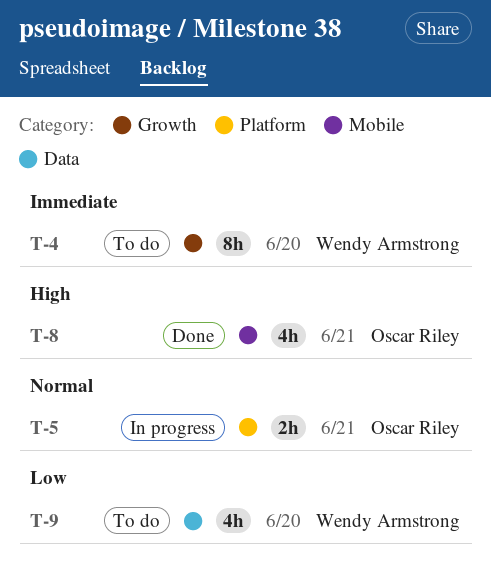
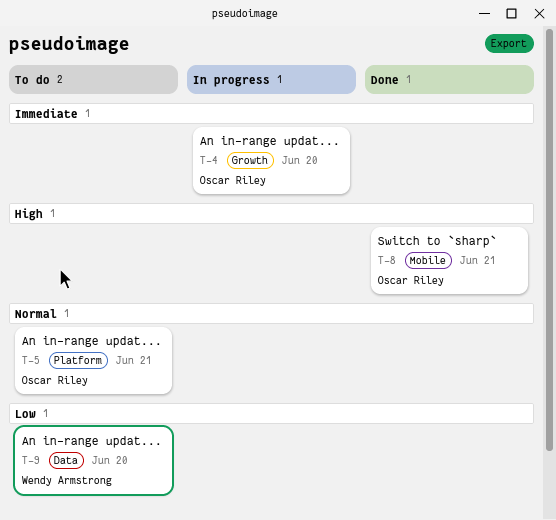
T-4, status: To do -> In progress
T-4, owner: Wendy Armstrong -> Oscar Riley
T-5, status: In progress -> To do

